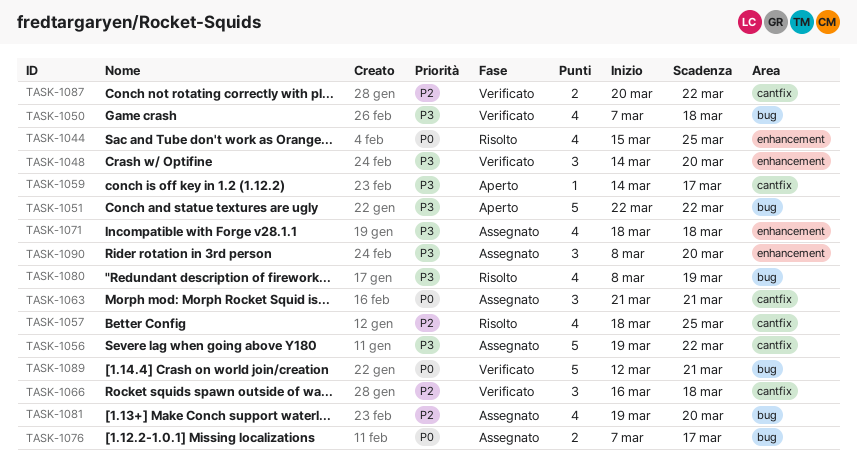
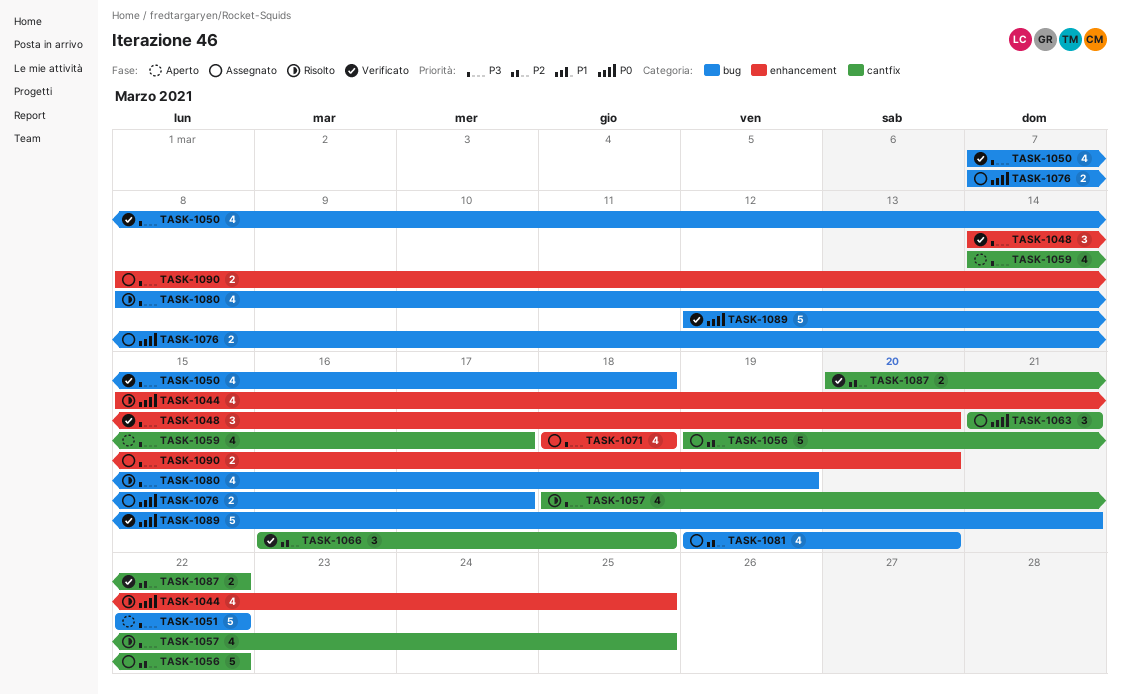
TASK-1056, priority: P3 -> P2
TASK-1057, priority: P2 -> P3
TASK-1059, estimate: 1 -> 4
TASK-1090, estimate: 3 -> 2

